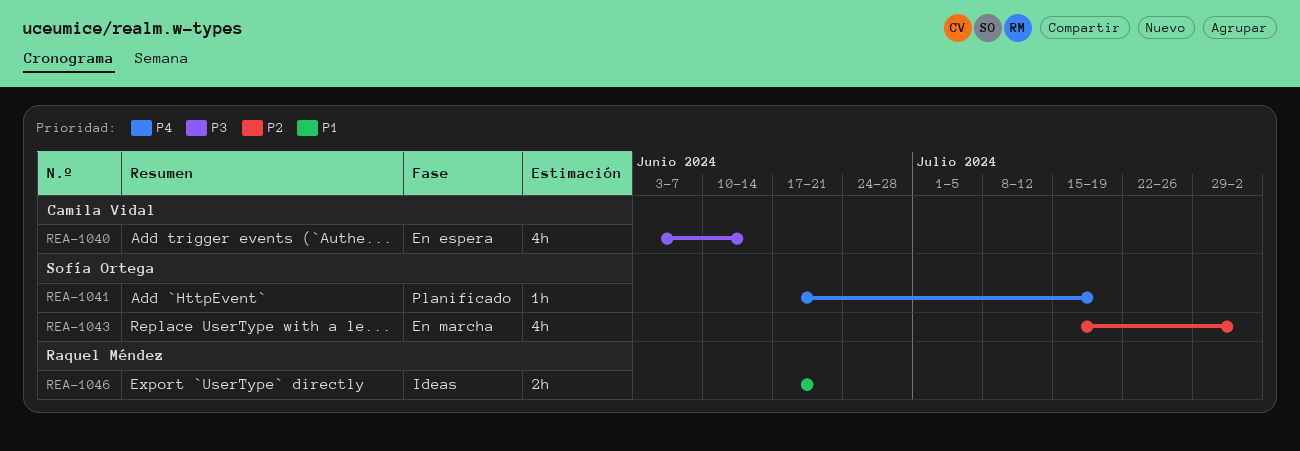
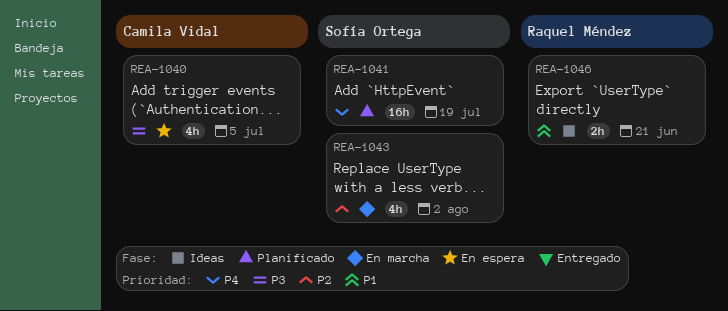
REA-1040, due: Jun 14 -> Jul 5
REA-1041, estimate: 1h -> 16h

